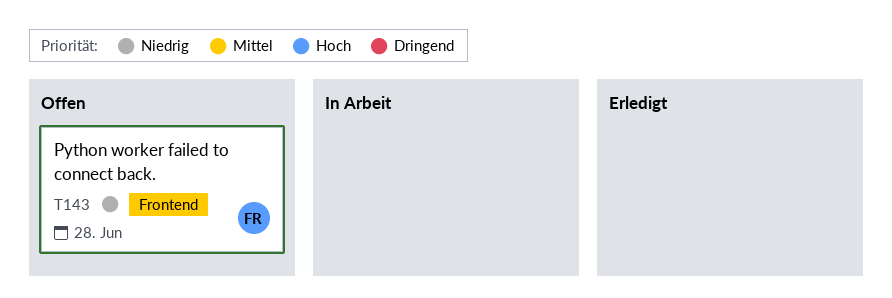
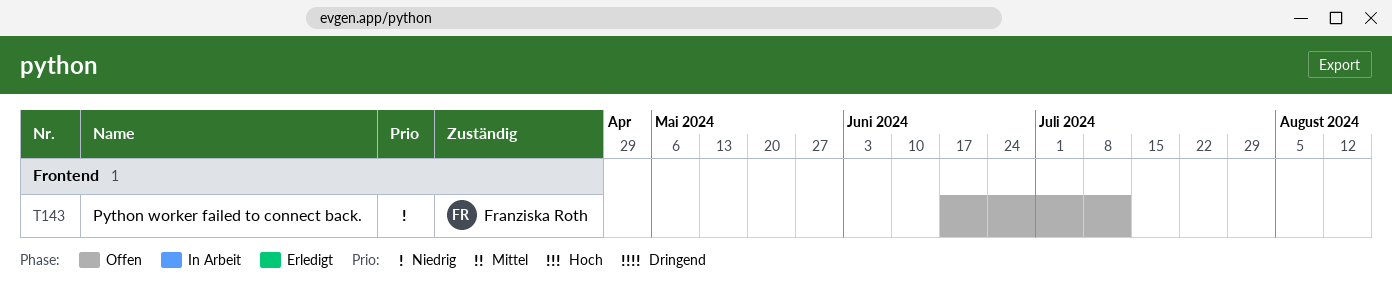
T143, due: Jun 28 -> Jul 12

